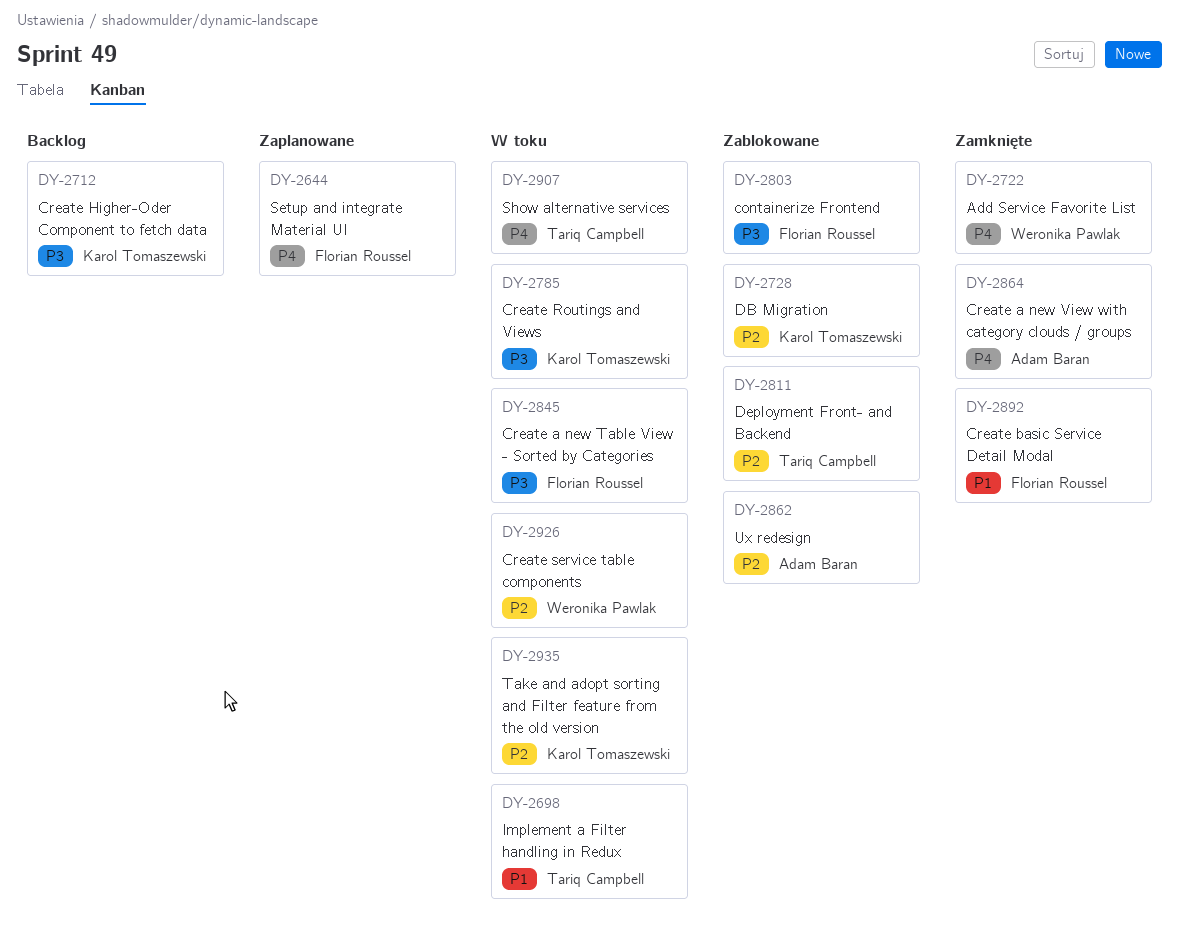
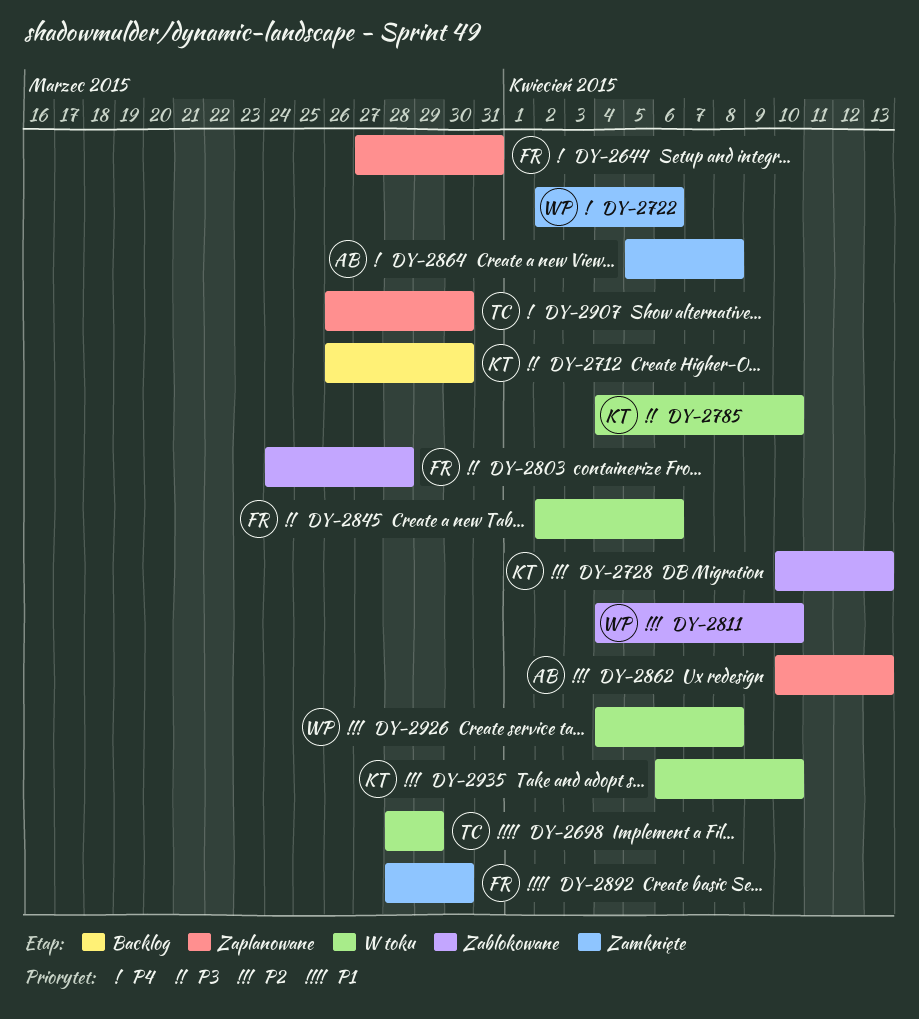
DY-2811, owner: Tariq Campbell -> Weronika Pawlak
DY-2862, status: Zablokowane -> Zaplanowane
DY-2907, status: W toku -> Zaplanowane

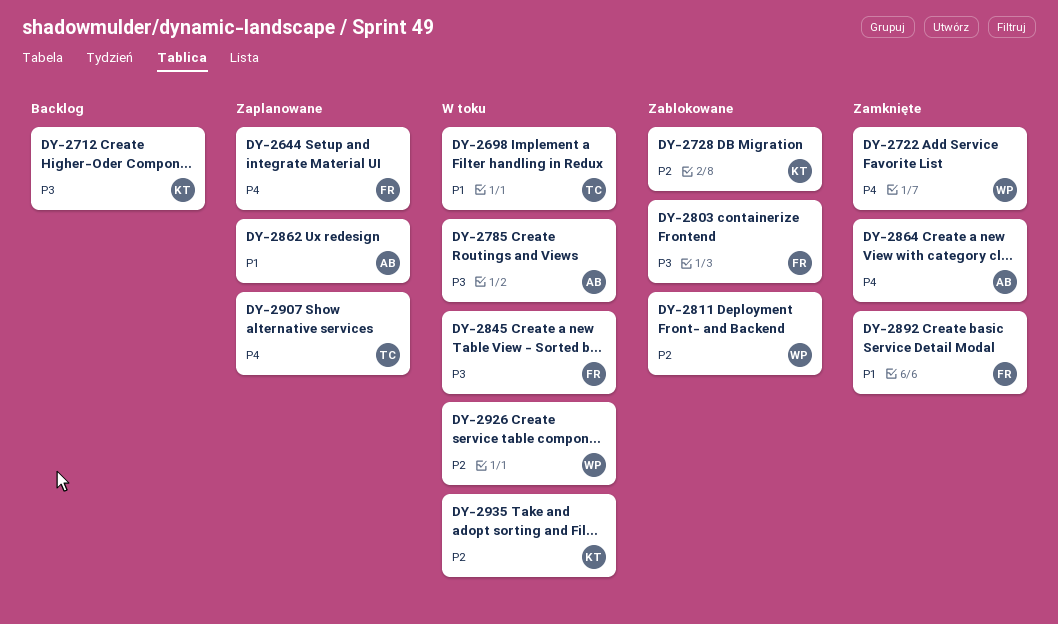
DY-2785, owner: KT -> AB
DY-2862, priority: P2 -> P1

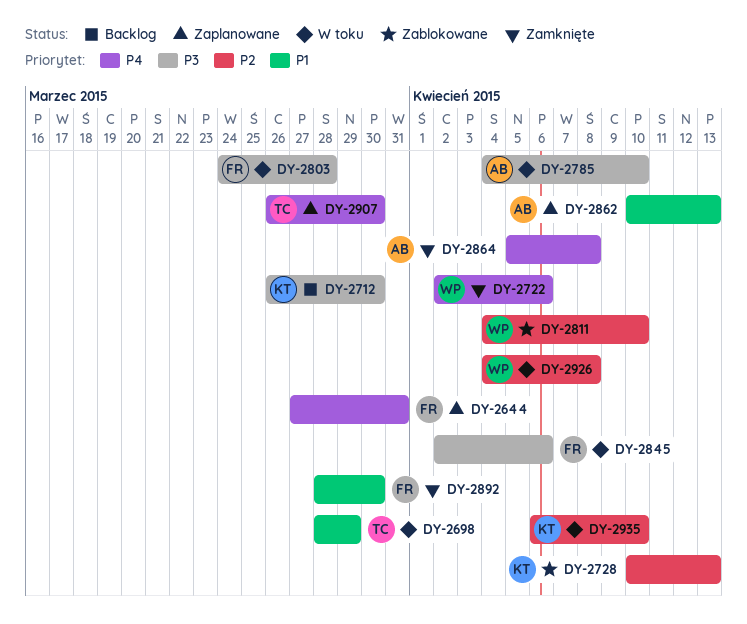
DY-2803, status: Zablokowane -> W toku

